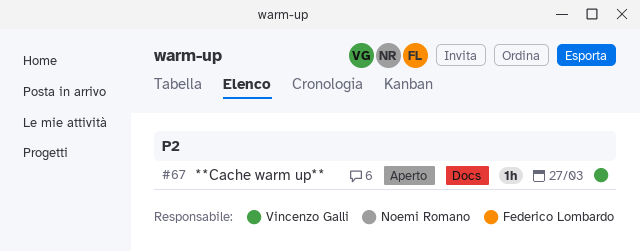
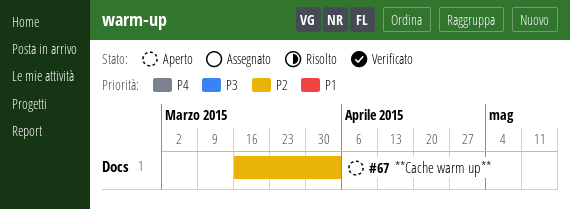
#67, due: Mar 27 -> Apr 3

